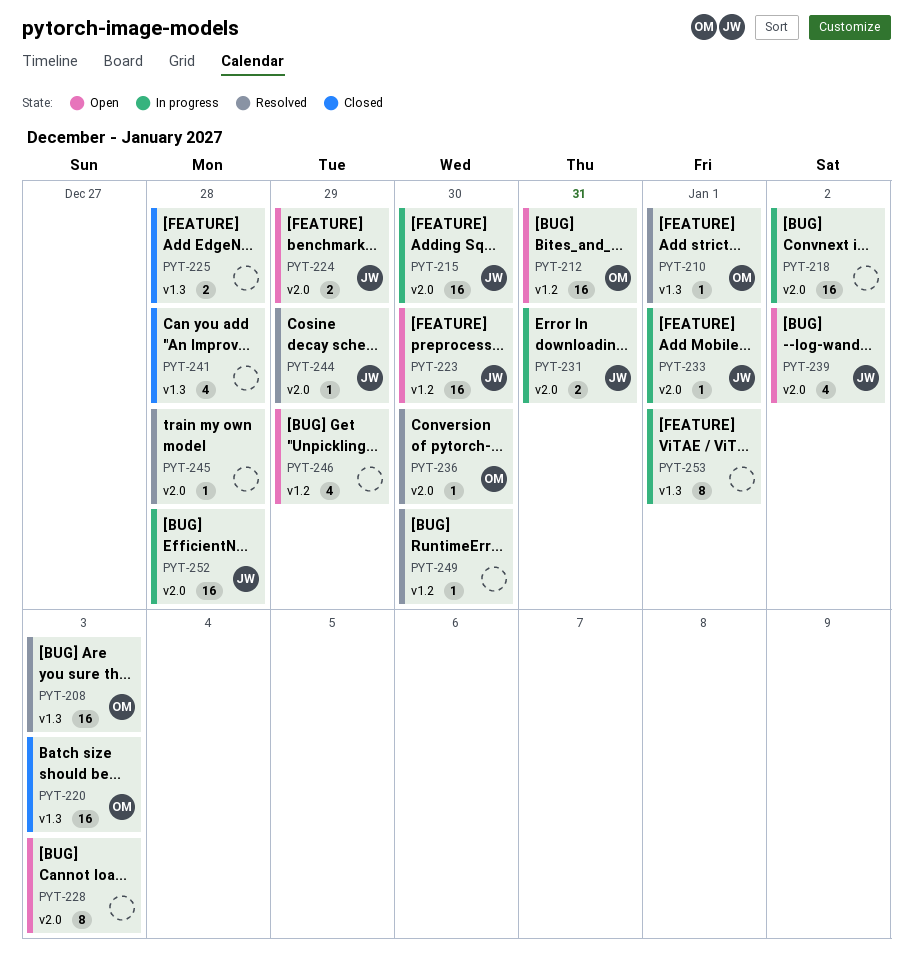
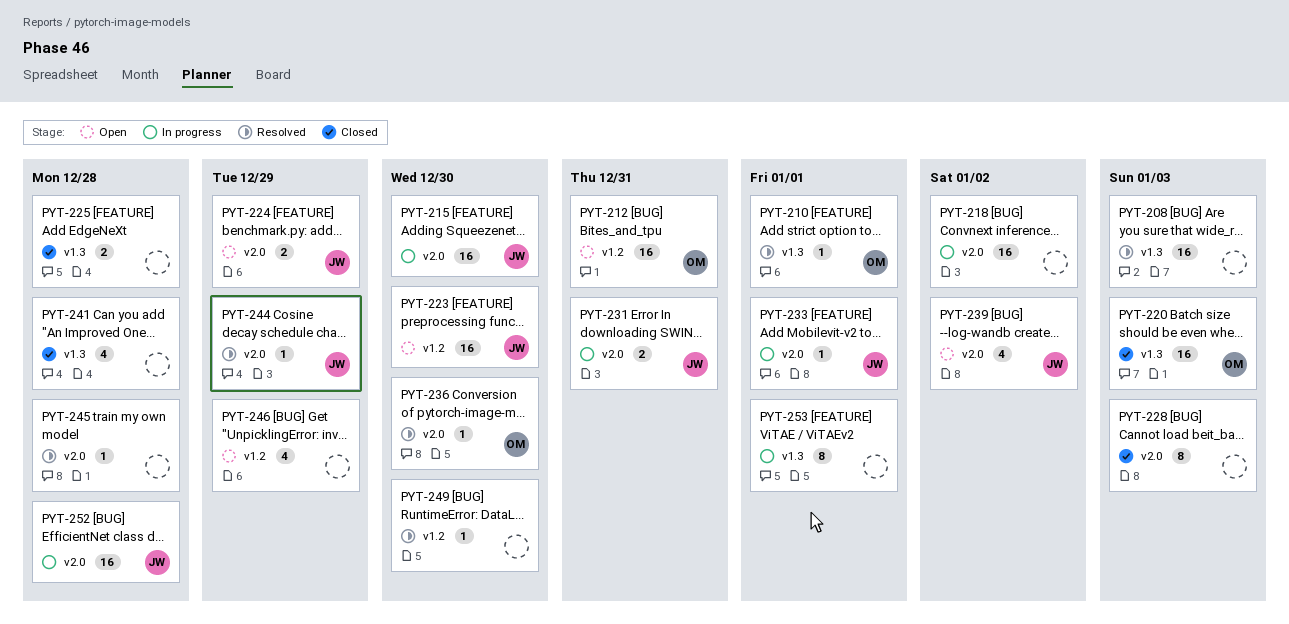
PYT-208, owner: OM -> none
PYT-228, status: Open -> Closed

